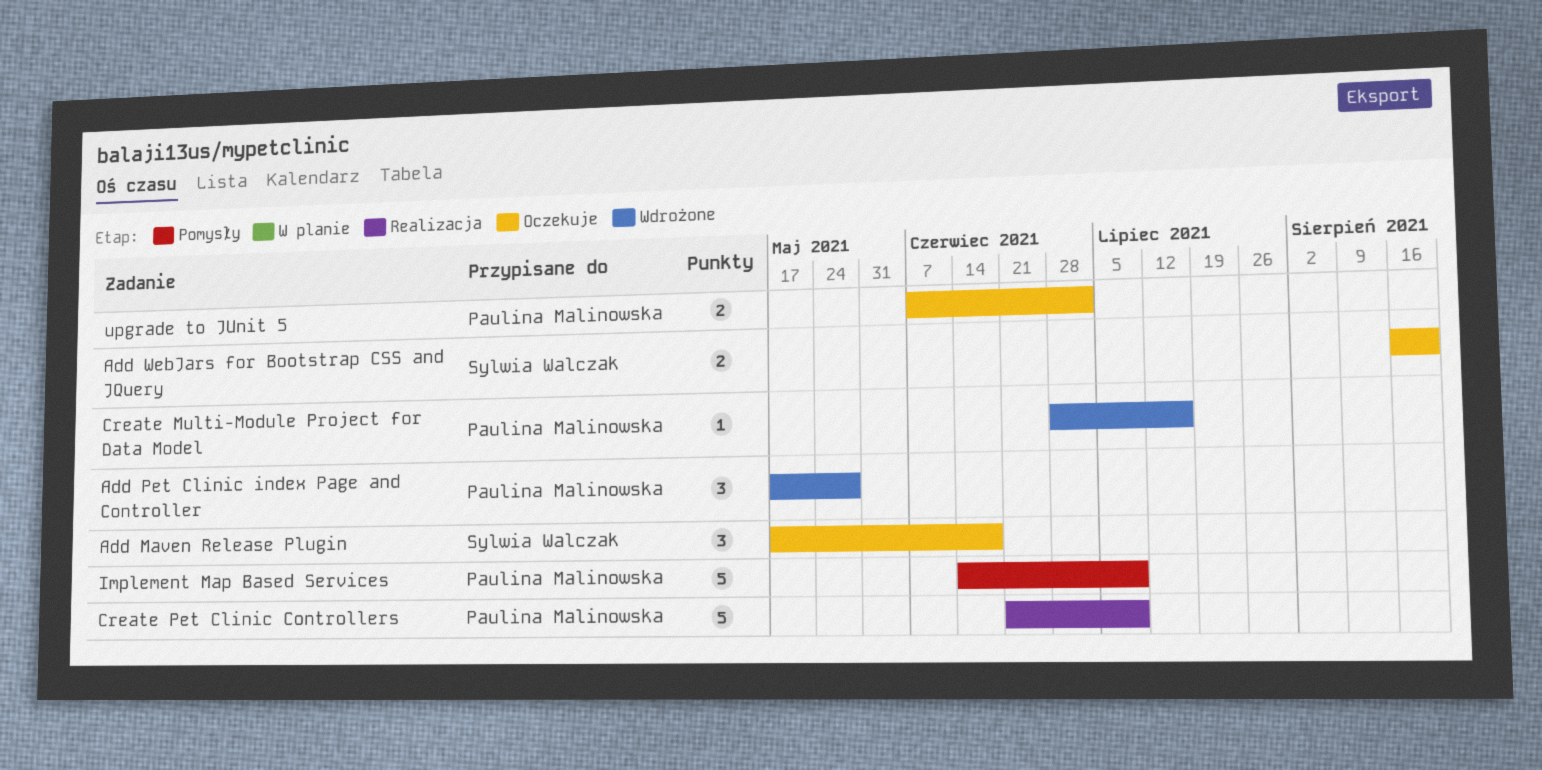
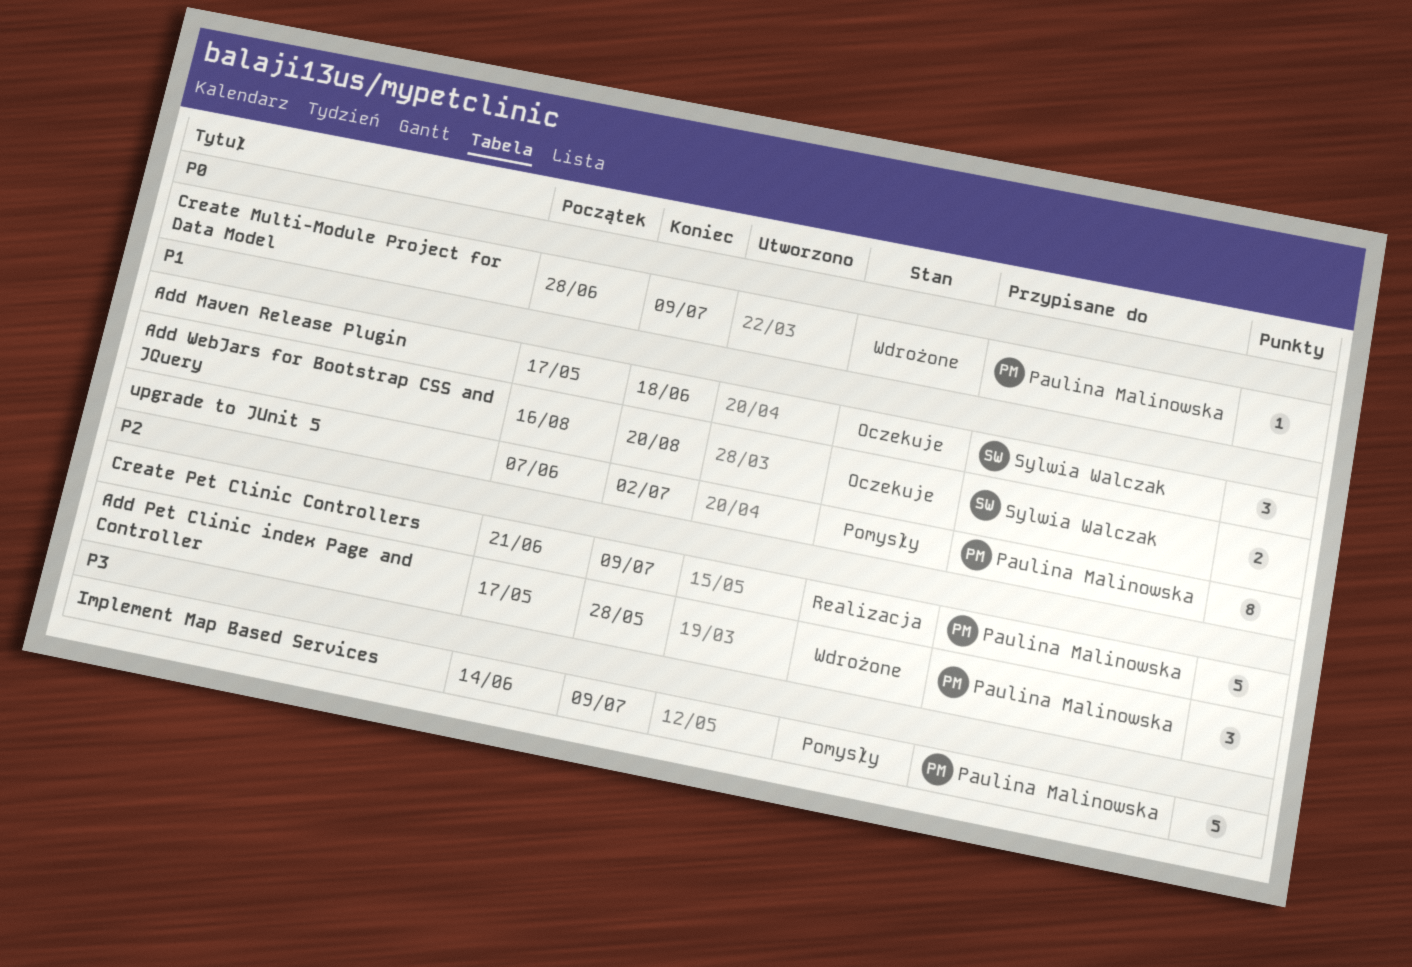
Create Multi-Module Project for Data Model, due: Jul 16 -> Jul 9
upgrade to JUnit 5, status: Oczekuje -> Pomysły
upgrade to JUnit 5, estimate: 2 -> 8

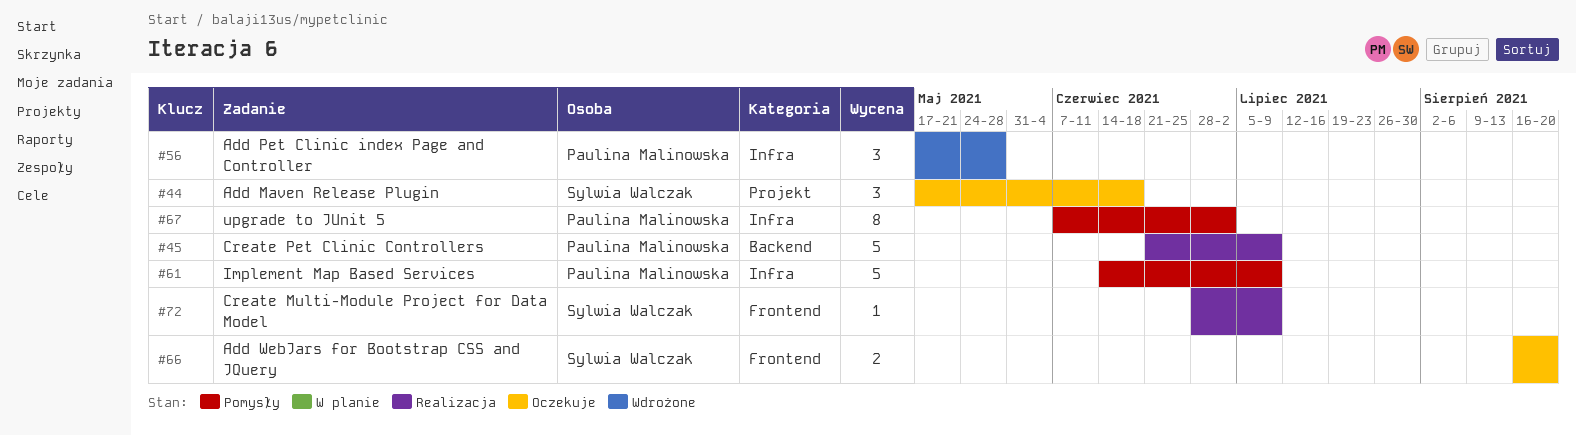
Create Multi-Module Project for Data Model, status: Wdrożone -> Realizacja
Create Multi-Module Project for Data Model, owner: Paulina Malinowska -> Sylwia Walczak

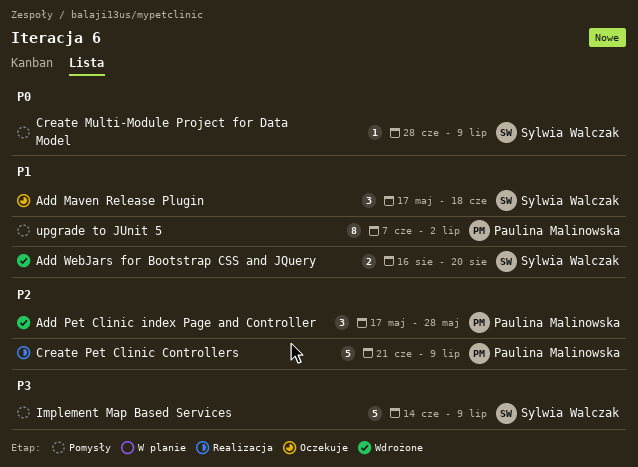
Add WebJars for Bootstrap CSS and JQuery, status: Oczekuje -> Wdrożone
Create Multi-Module Project for Data Model, status: Realizacja -> Pomysły
Implement Map Based Services, owner: Paulina Malinowska -> Sylwia Walczak

